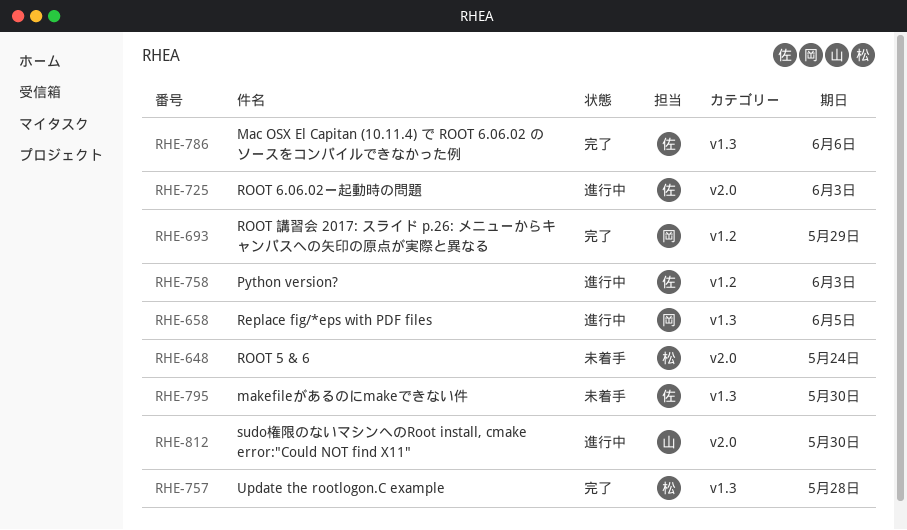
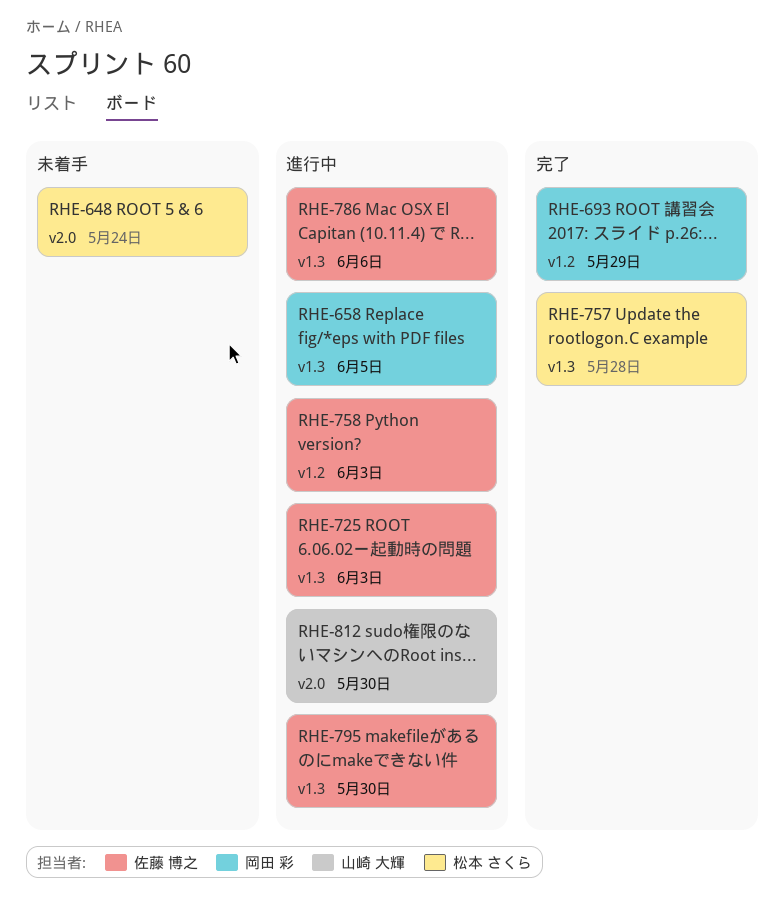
RHE-725, label: v2.0 -> v1.3
RHE-786, status: 完了 -> 進行中
RHE-795, status: 未着手 -> 進行中

